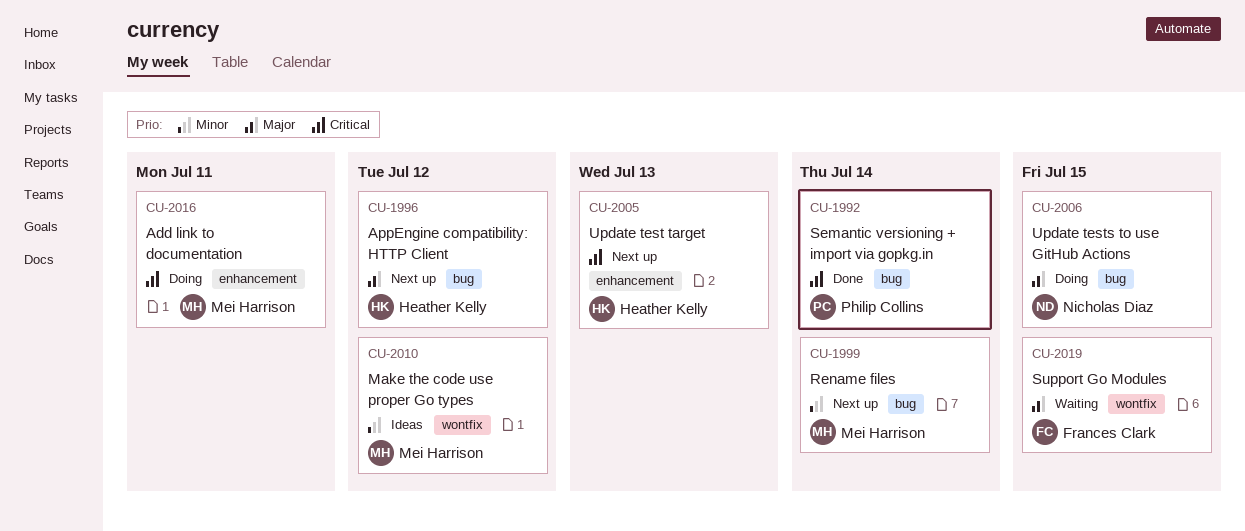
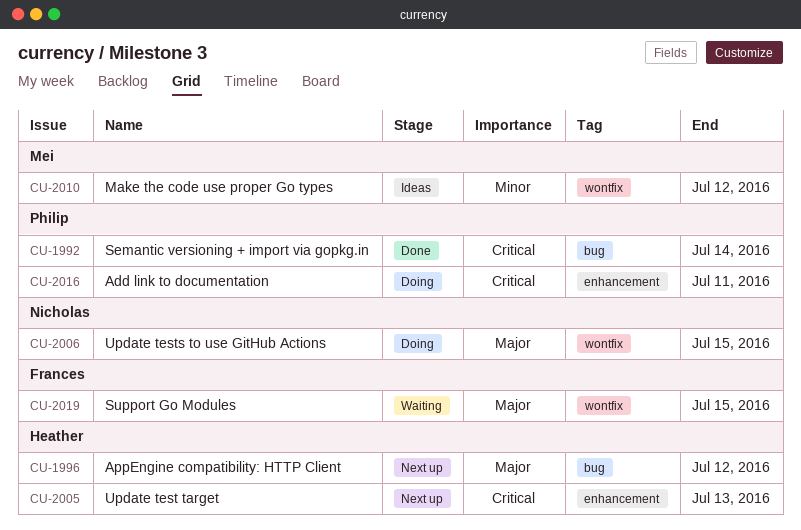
CU-1999: present -> none
CU-2006, label: bug -> wontfix
CU-2016, owner: Mei Harrison -> Philip Collins

